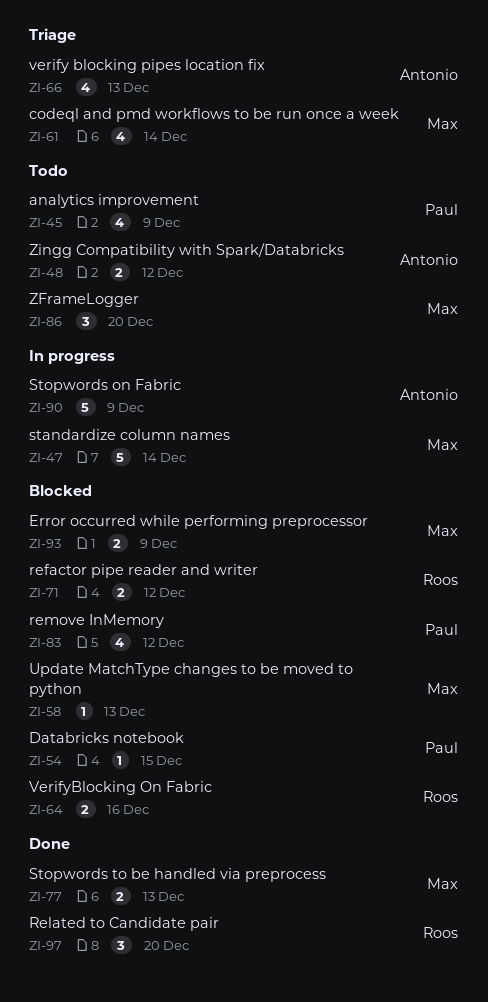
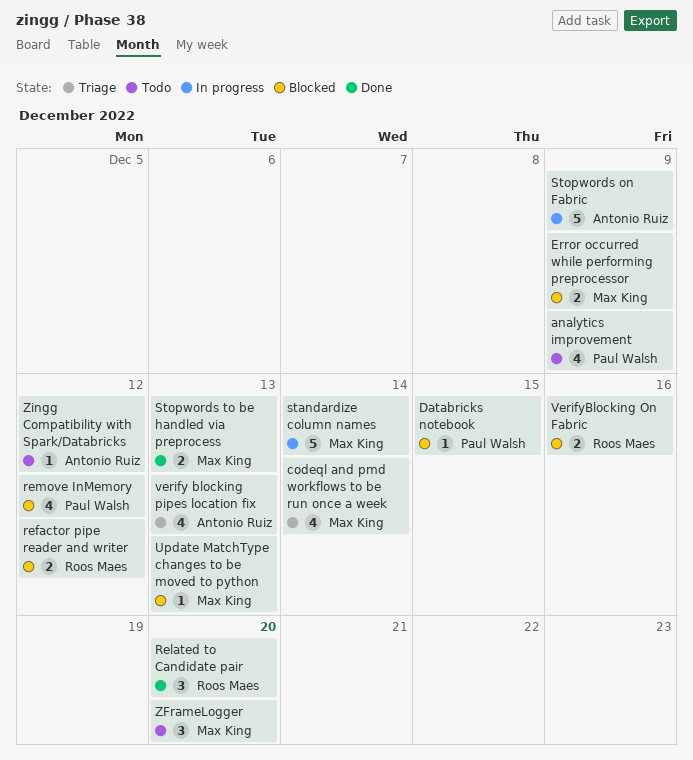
Zingg Compatibility with Spark/Databricks, estimate: 2 -> 1

